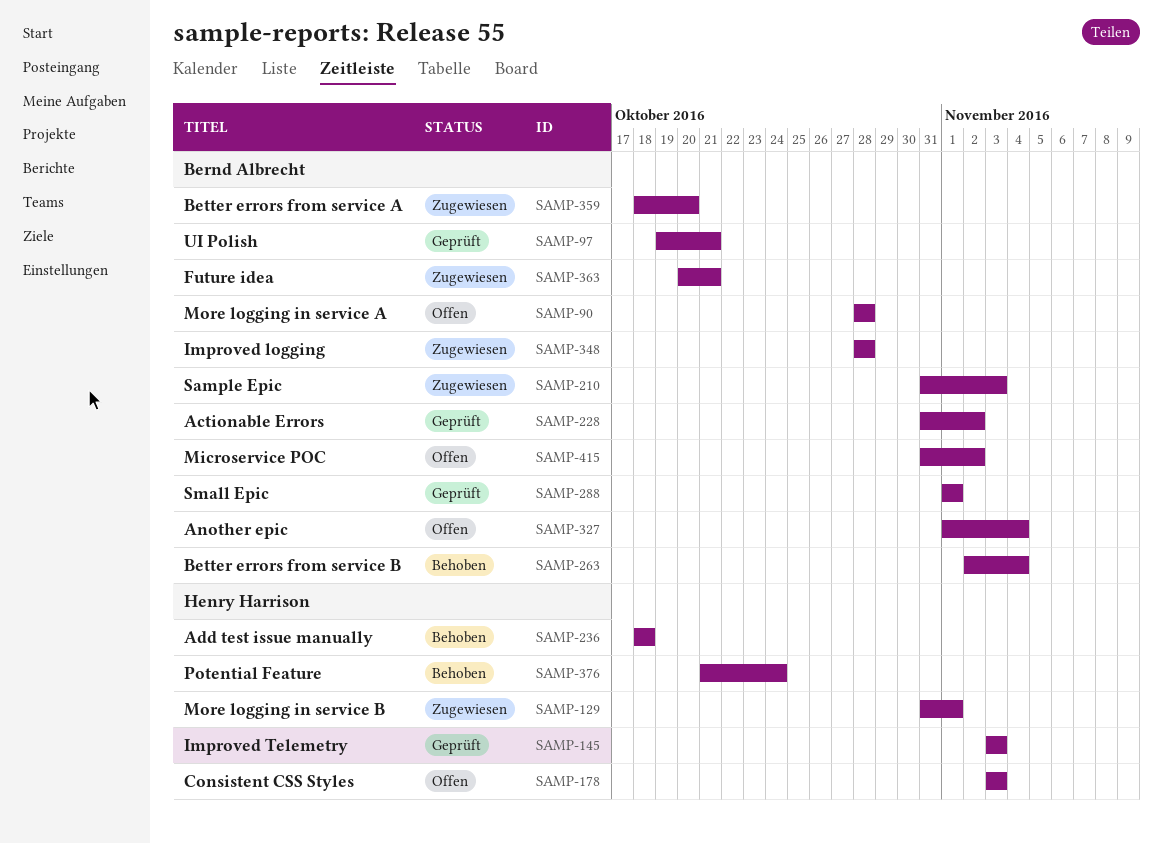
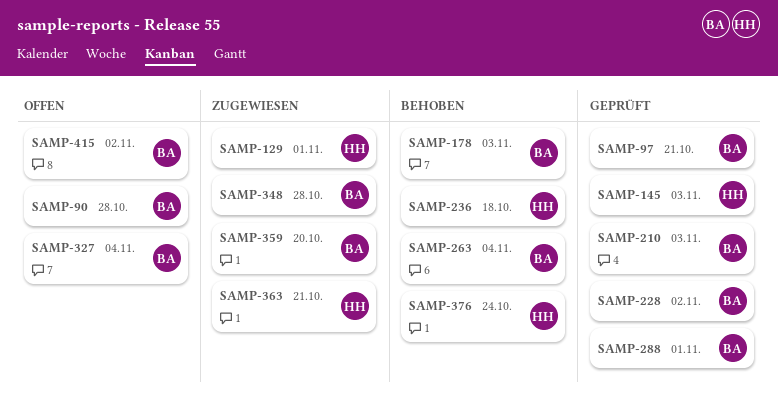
SAMP-178, status: Offen -> Behoben
SAMP-178, owner: Henry Harrison -> Bernd Albrecht
SAMP-210, status: Zugewiesen -> Geprüft
SAMP-363, owner: Bernd Albrecht -> Henry Harrison

